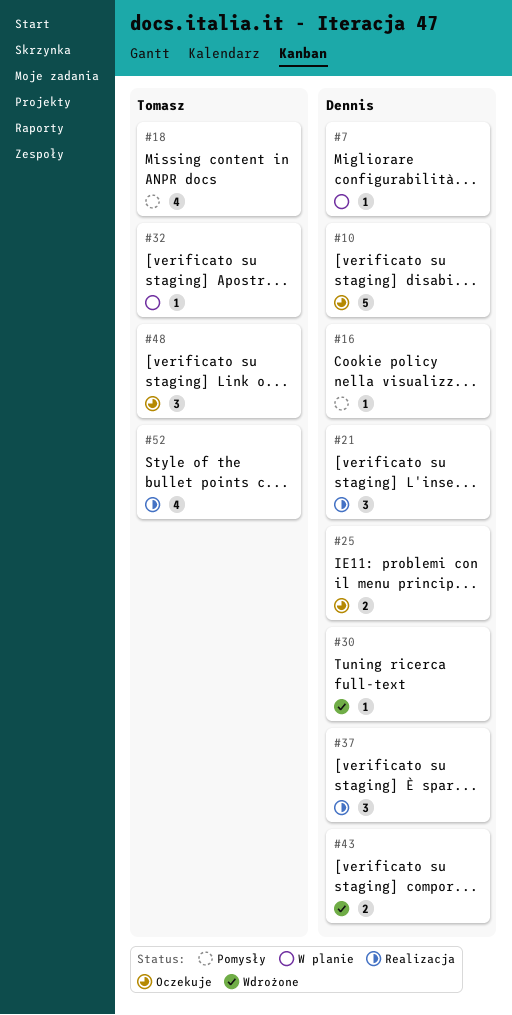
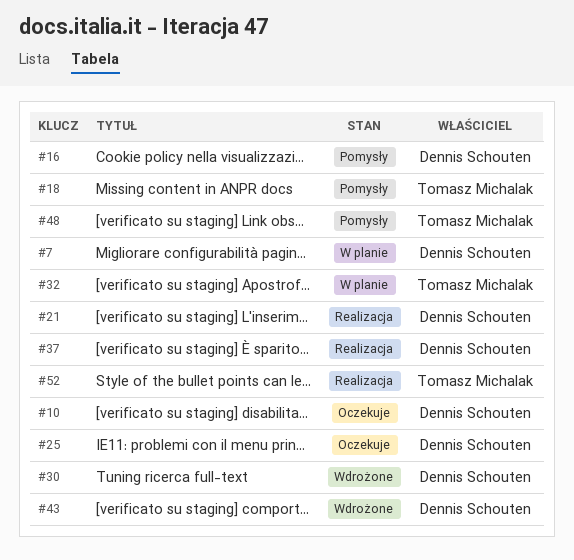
#48, status: Oczekuje -> Pomysły

